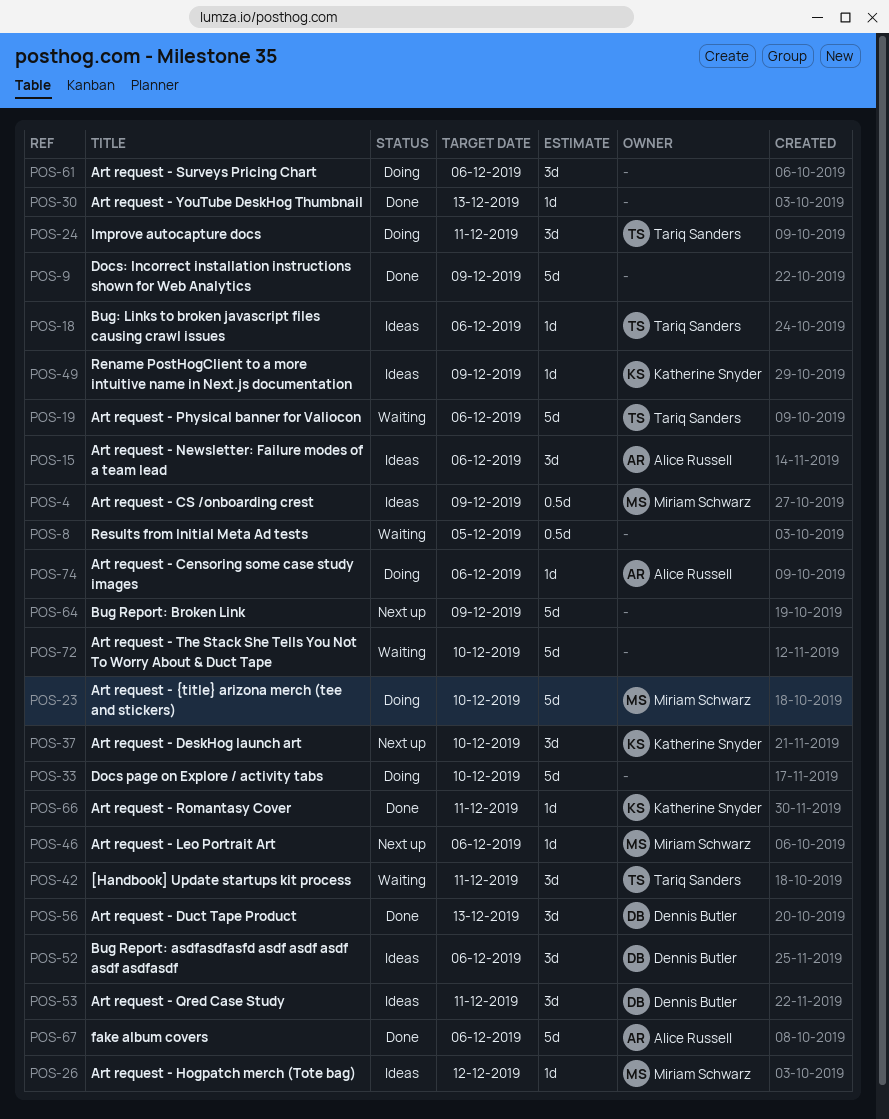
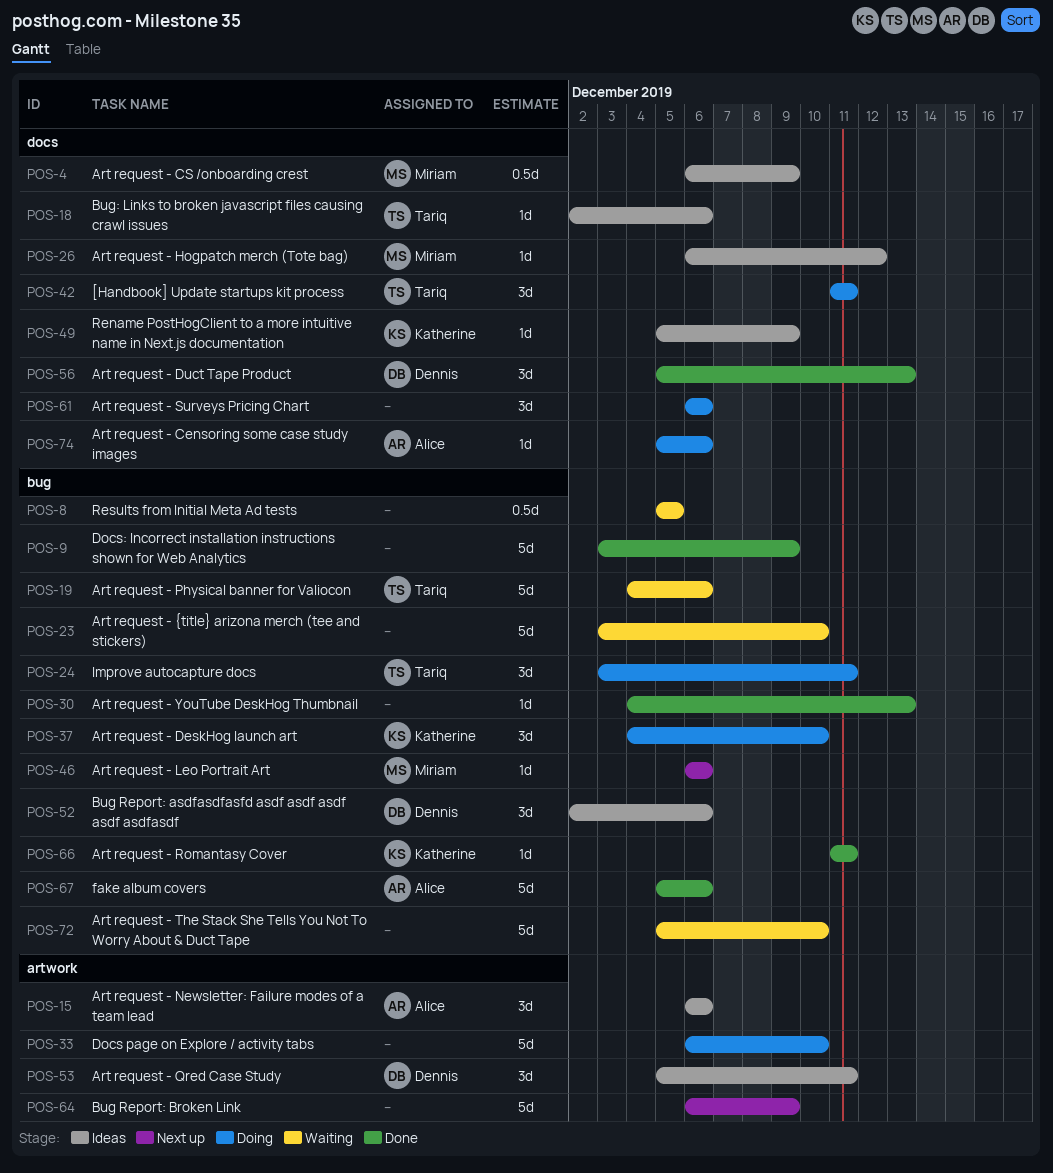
POS-23, status: Doing -> Waiting
POS-23, owner: Miriam Schwarz -> none
POS-37, status: Next up -> Doing
POS-42, status: Waiting -> Doing

